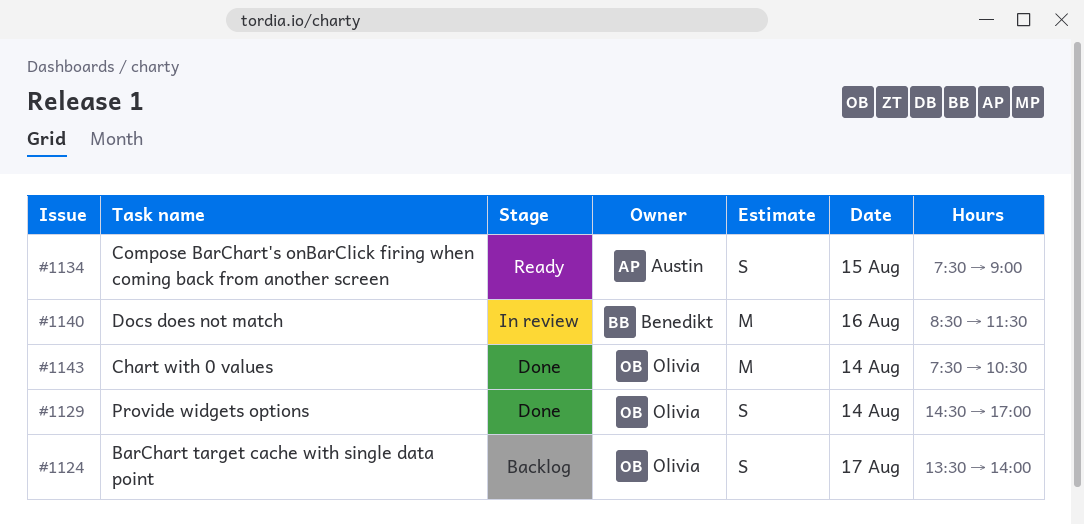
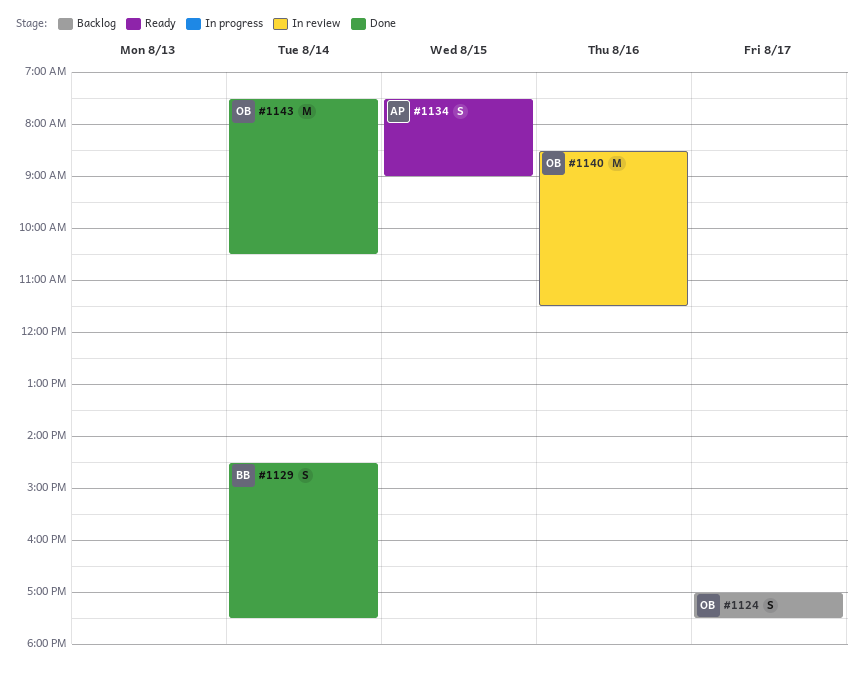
#1124, begins: 13:30 -> 17:00
#1124, ends: 14:00 -> 17:30
#1129, owner: Olivia -> Benedikt
#1129, ends: 17:00 -> 17:30
#1140, owner: Benedikt -> Olivia

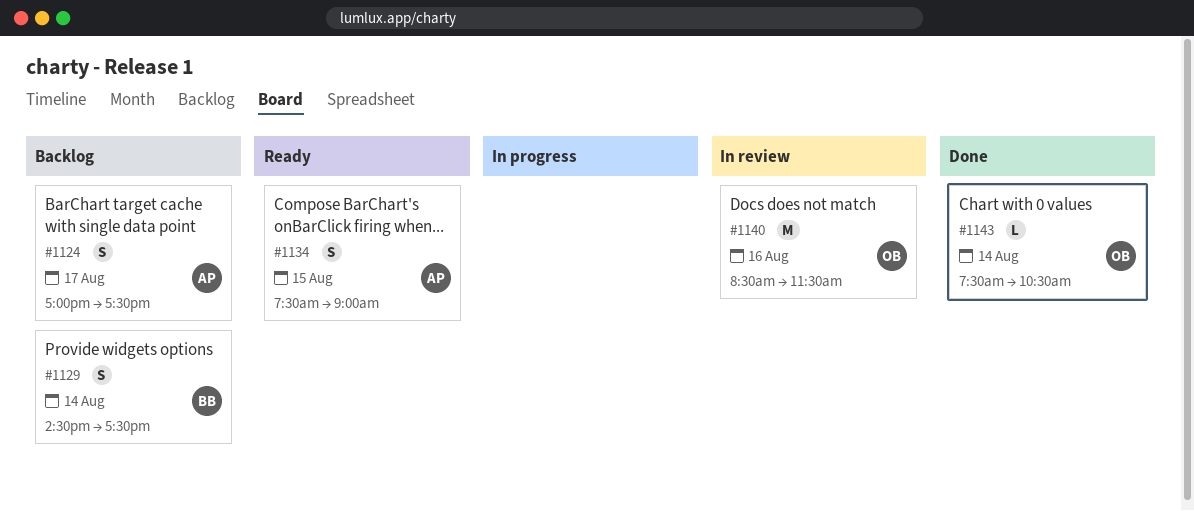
#1124, owner: OB -> AP
#1129, status: Done -> Backlog
#1143, estimate: M -> L

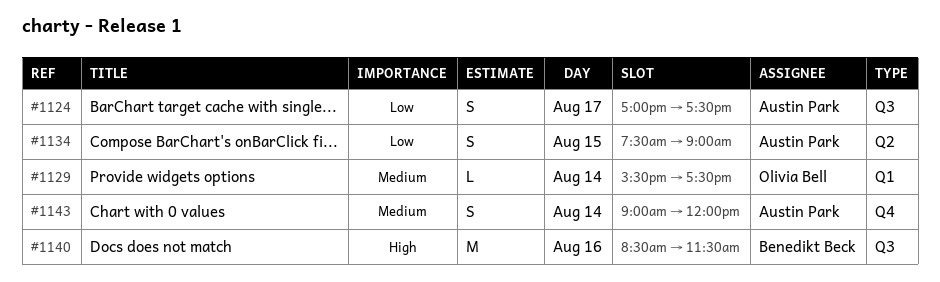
#1129, owner: Benedikt Beck -> Olivia Bell
#1129, estimate: S -> L
#1129, begins: 14:30 -> 15:30
#1140, owner: Olivia Bell -> Benedikt Beck
#1143, owner: Olivia Bell -> Austin Park
#1143, estimate: L -> S
#1143, begins: 07:30 -> 09:00
#1143, ends: 10:30 -> 12:00

